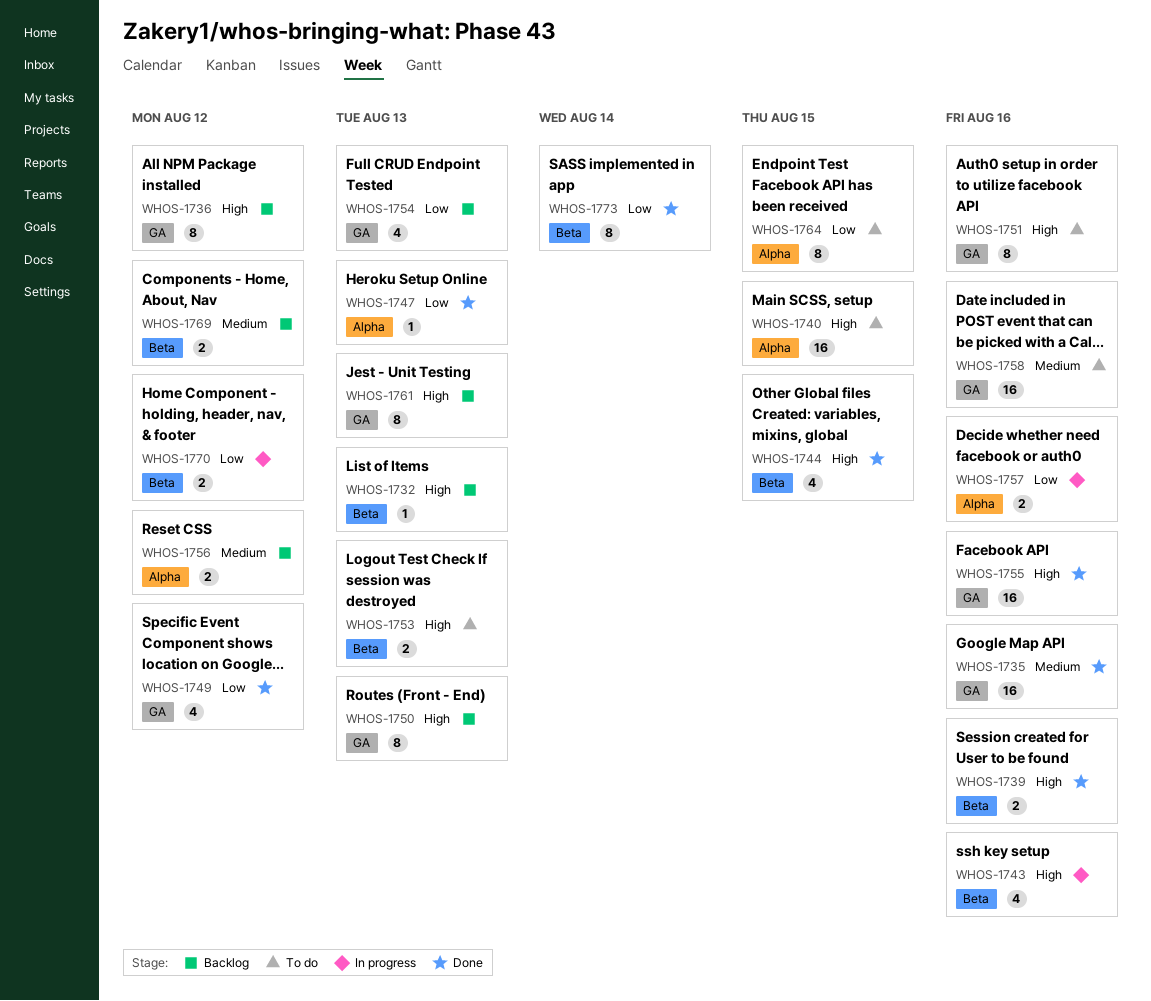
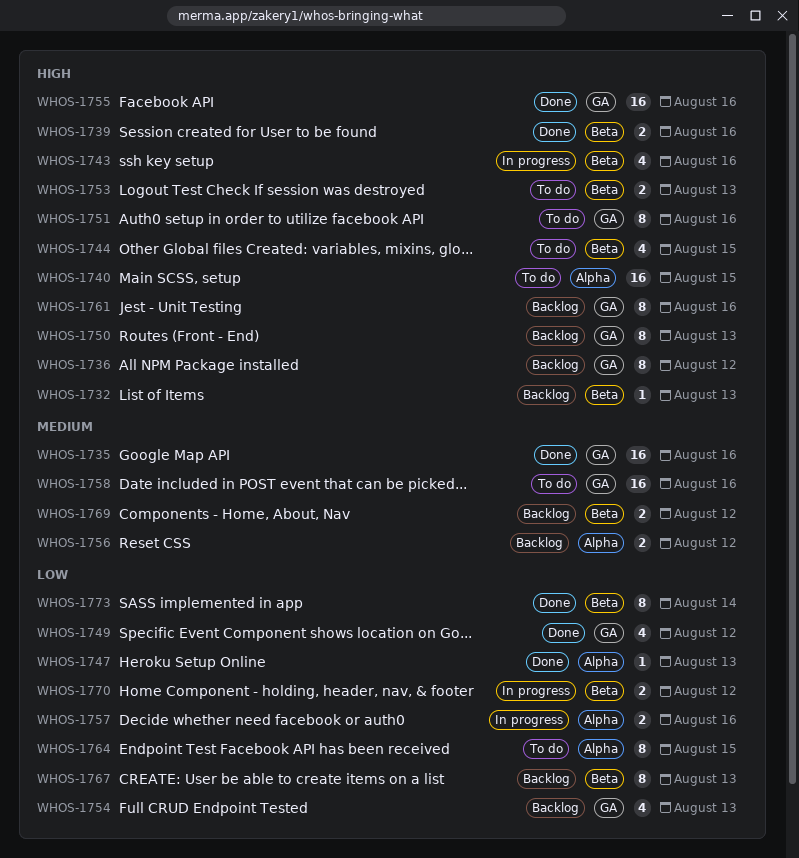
WHOS-1744, status: Done -> To do
WHOS-1761, due: Aug 13 -> Aug 16
WHOS-1767: none -> present

